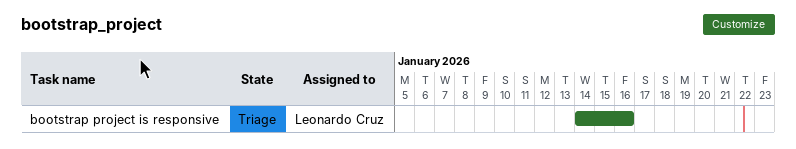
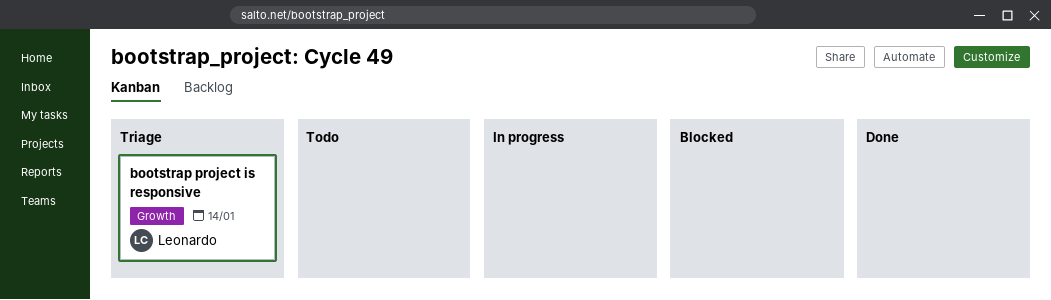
bootstrap project is responsive, due: Jan 16 -> Jan 14

